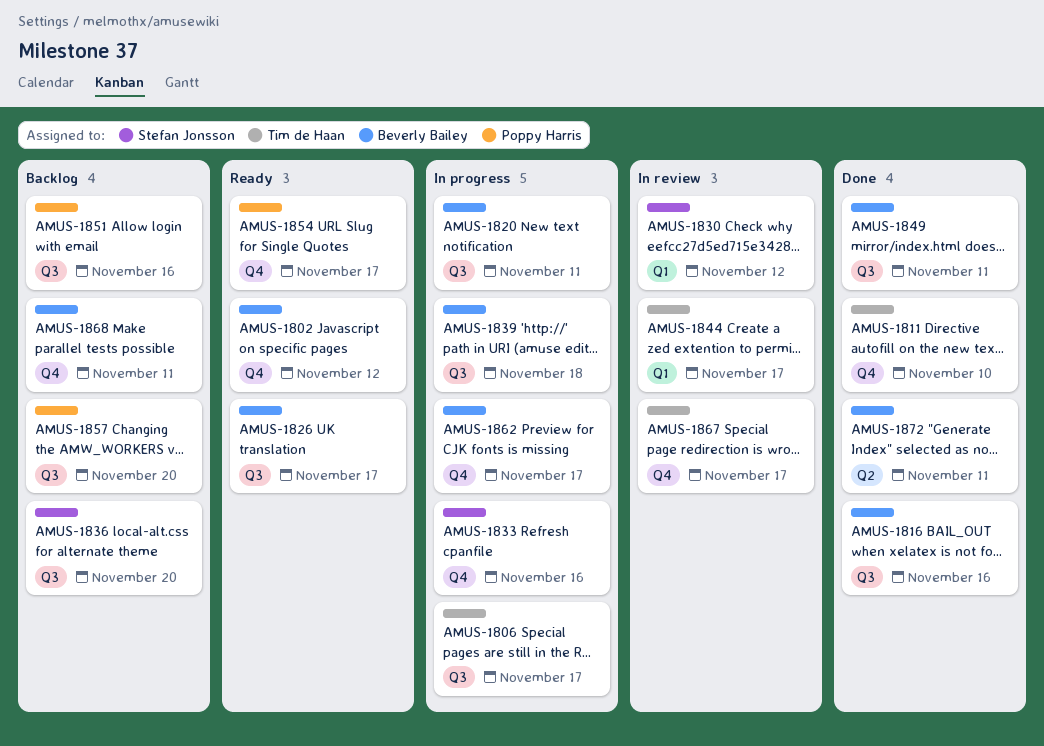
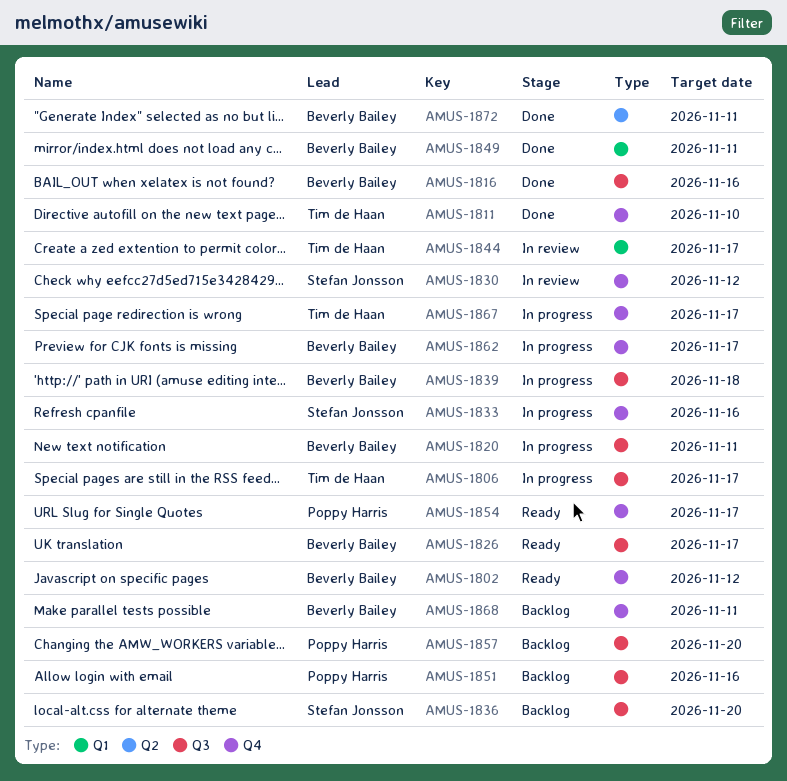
AMUS-1830, label: Q1 -> Q4
AMUS-1849, label: Q3 -> Q1
AMUS-1867, status: In review -> In progress

